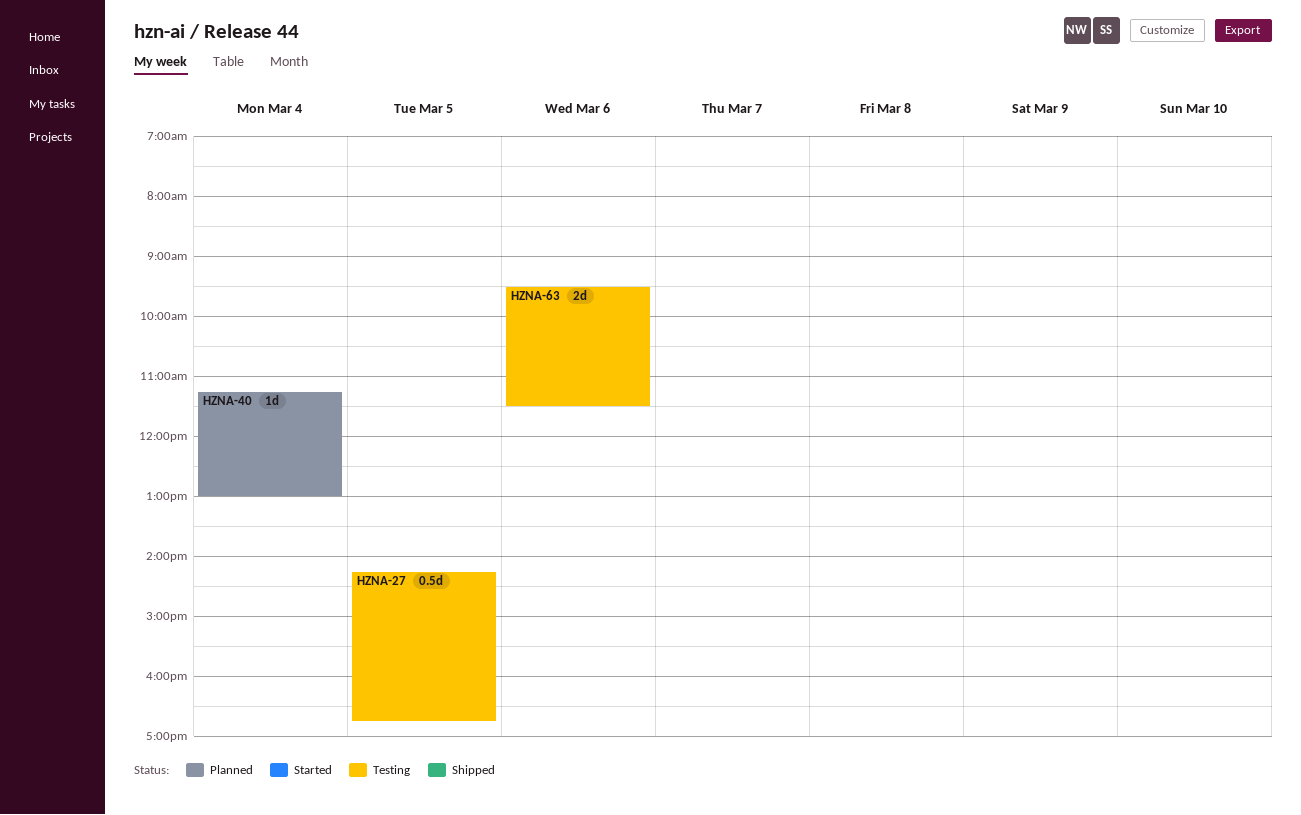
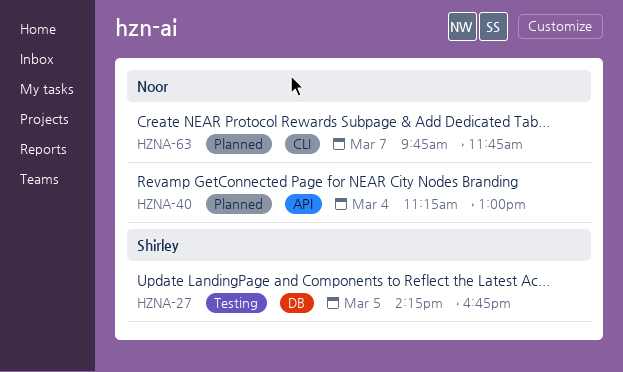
HZNA-63, status: Testing -> Planned
HZNA-63, day: Mar 6 -> Mar 7
HZNA-63, begins: 09:30 -> 09:45
HZNA-63, ends: 11:30 -> 11:45

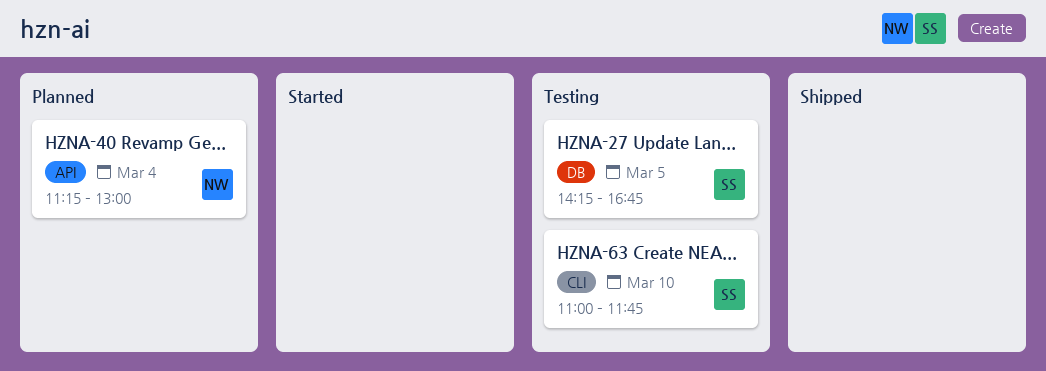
HZNA-63, status: Planned -> Testing
HZNA-63, owner: Noor -> Shirley
HZNA-63, day: Mar 7 -> Mar 10
HZNA-63, begins: 09:45 -> 11:00

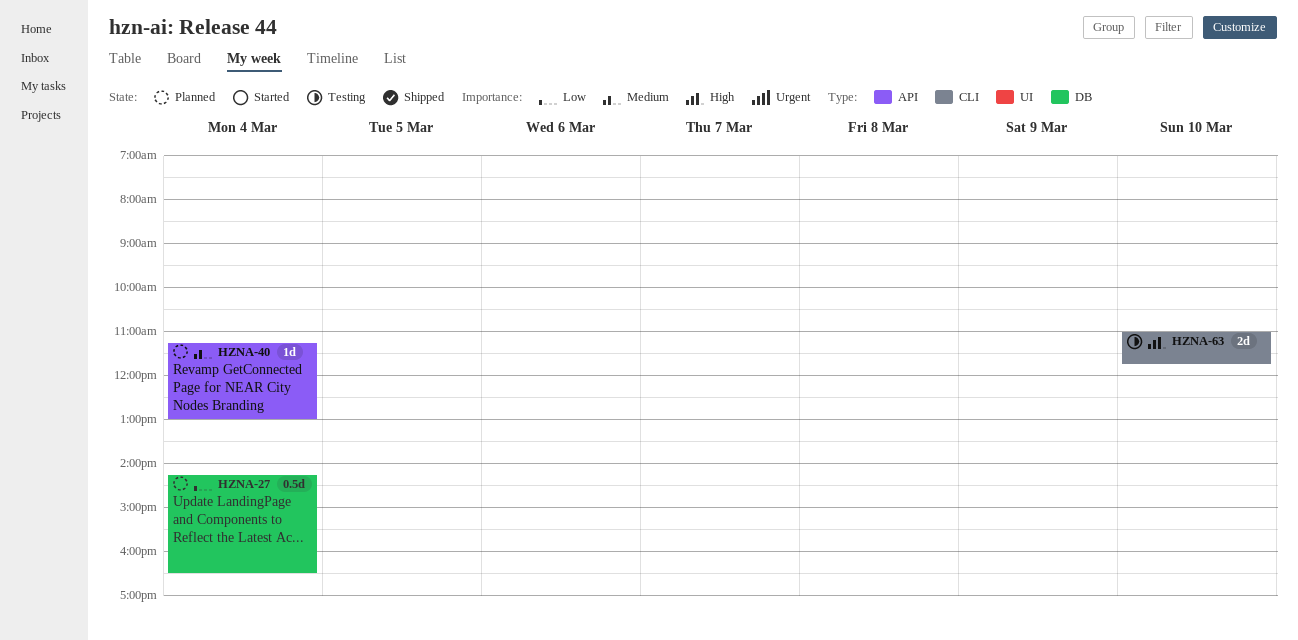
HZNA-27, status: Testing -> Planned
HZNA-27, day: Mar 5 -> Mar 4
HZNA-27, ends: 16:45 -> 16:30

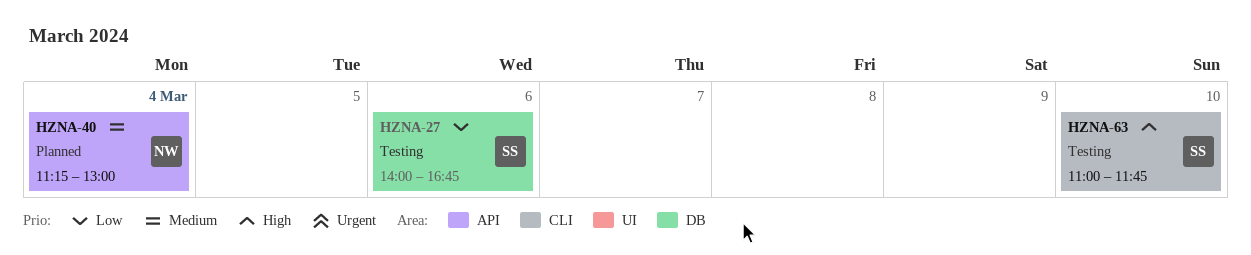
HZNA-27, status: Planned -> Testing
HZNA-27, day: Mar 4 -> Mar 6
HZNA-27, begins: 14:15 -> 14:00
HZNA-27, ends: 16:30 -> 16:45

